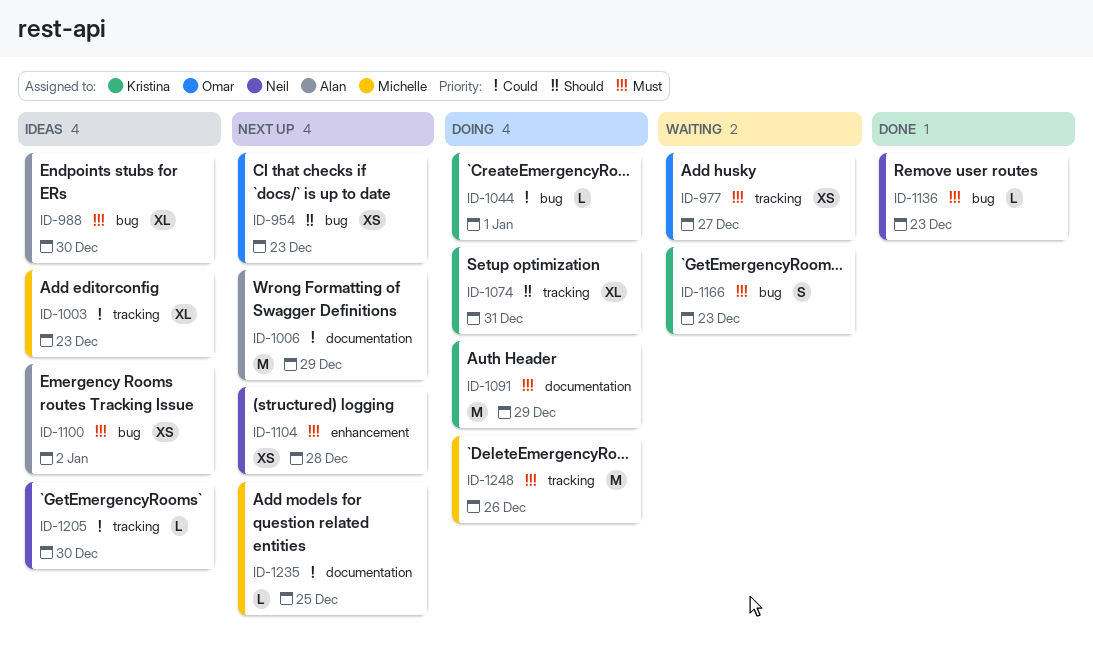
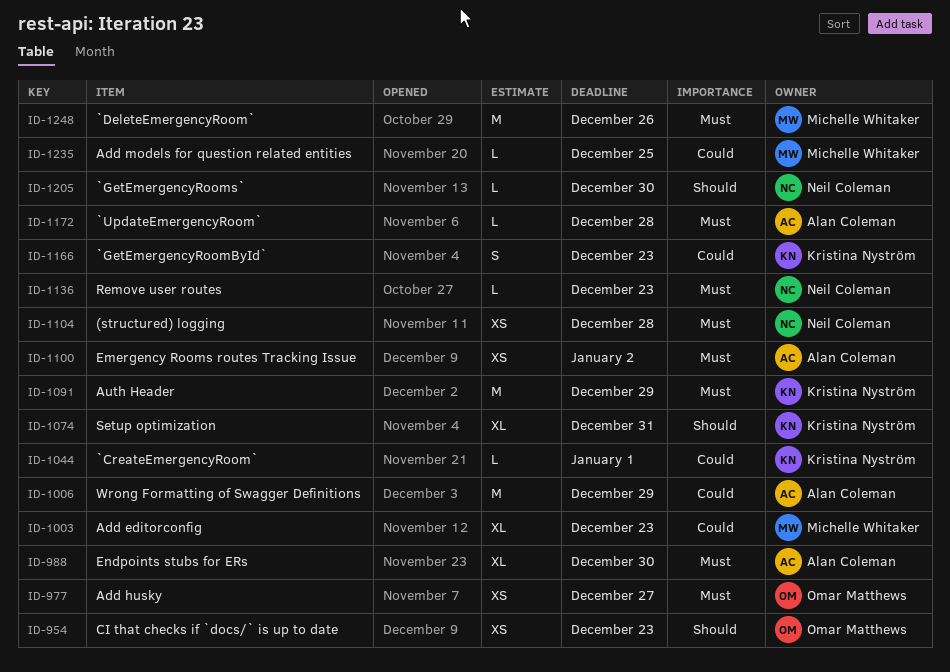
ID-1166, priority: Must -> Could
ID-1172: none -> present
ID-1205, priority: Could -> Should

